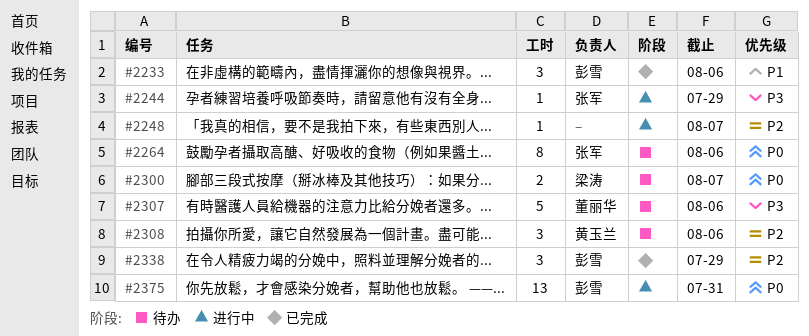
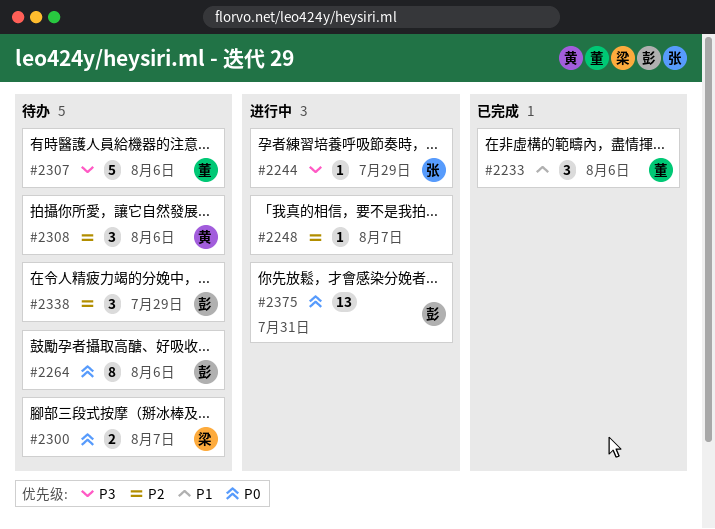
#2233, owner: 彭雪 -> 董丽华
#2264, owner: 张军 -> 彭雪
#2338, status: 已完成 -> 待办

